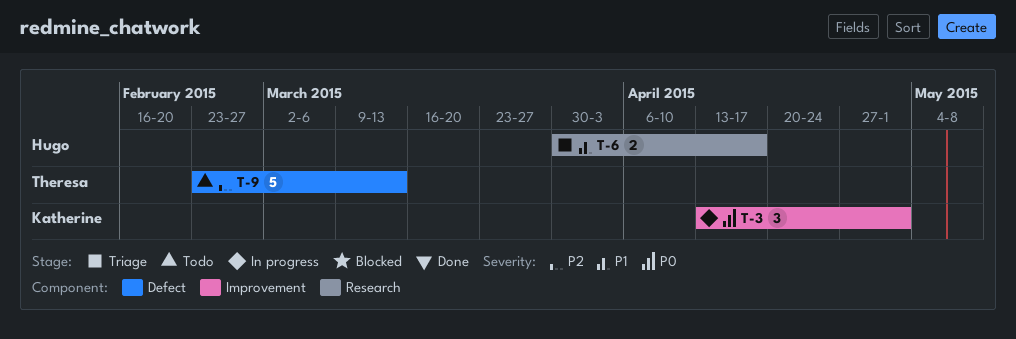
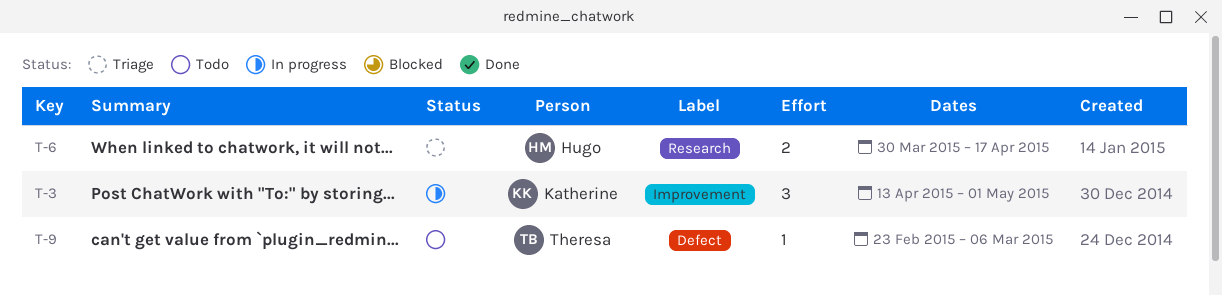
T-9, estimate: 5 -> 1
T-9, due: Mar 13 -> Mar 6

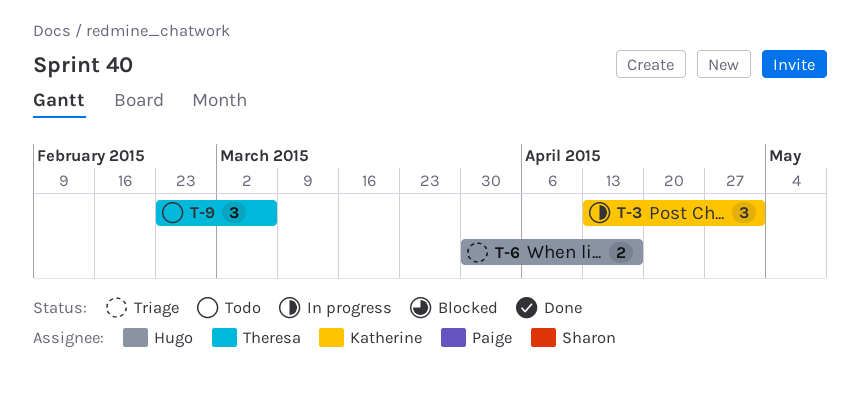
T-9, estimate: 1 -> 3

